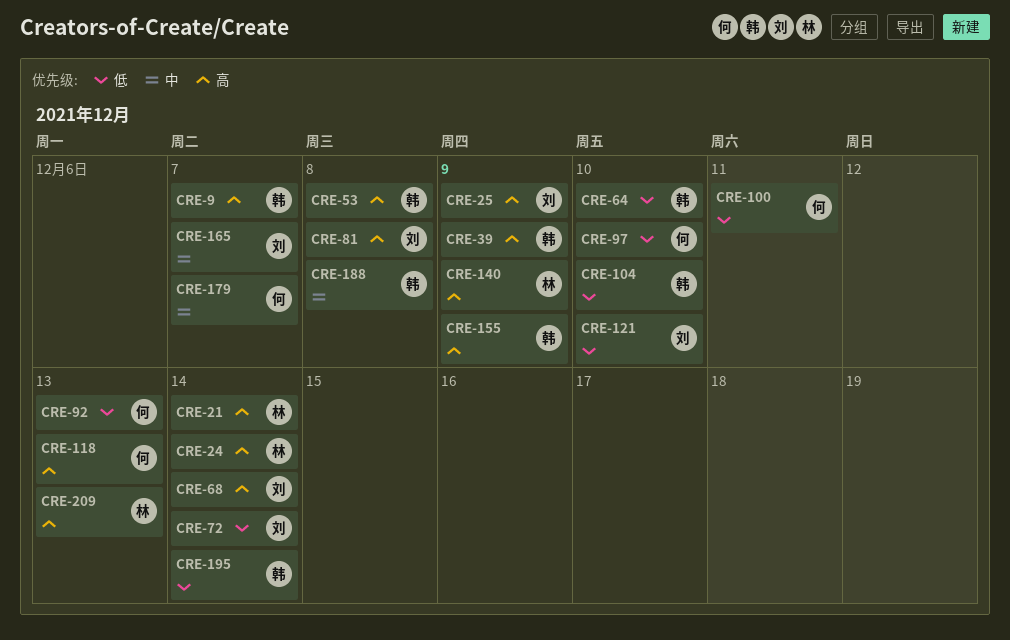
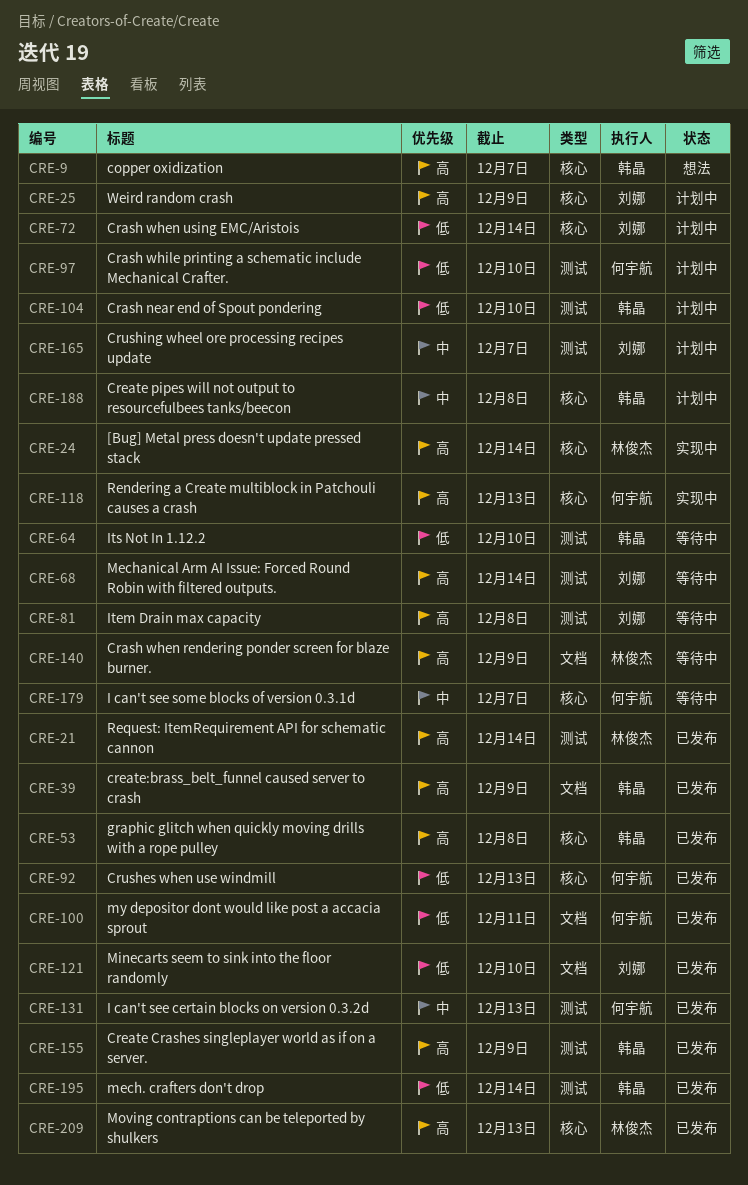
CRE-131: none -> present

